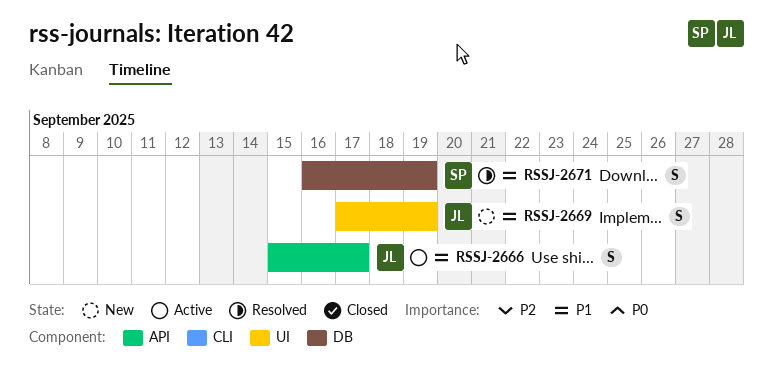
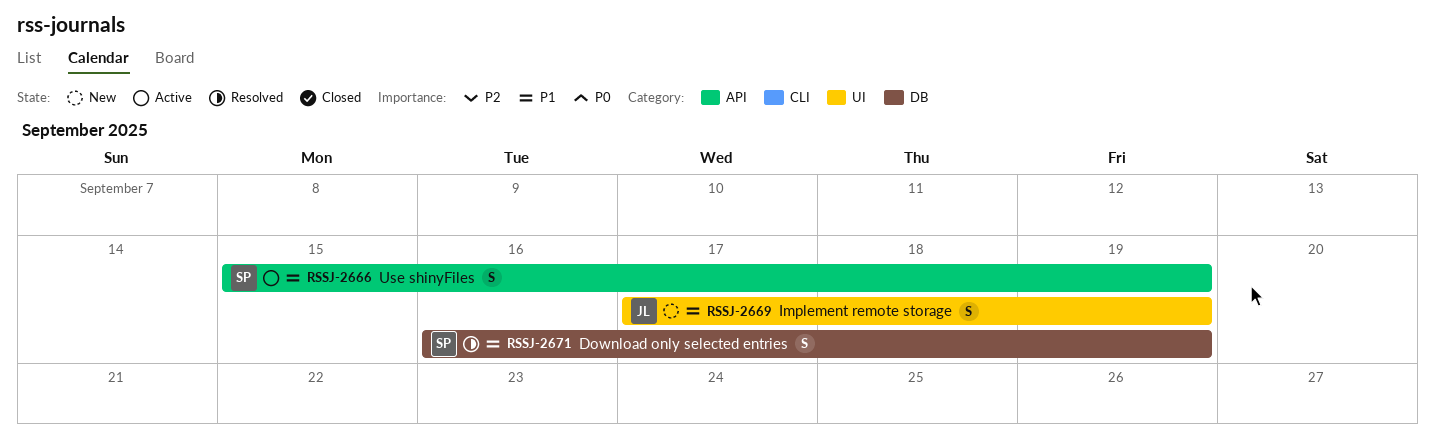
RSSJ-2666, owner: JL -> SP
RSSJ-2666, due: Sep 17 -> Sep 19

